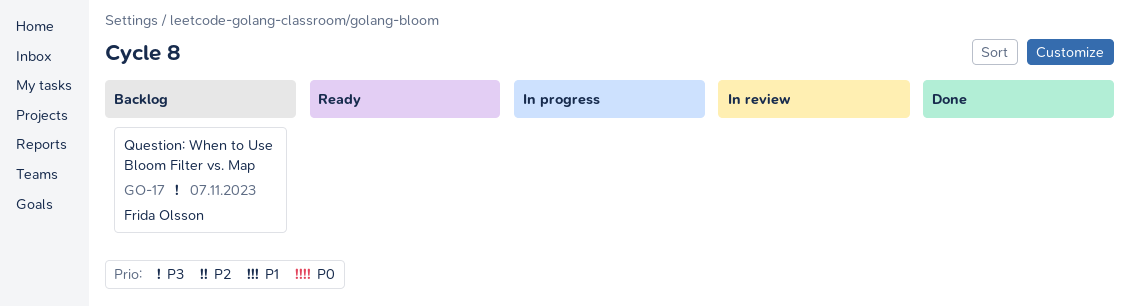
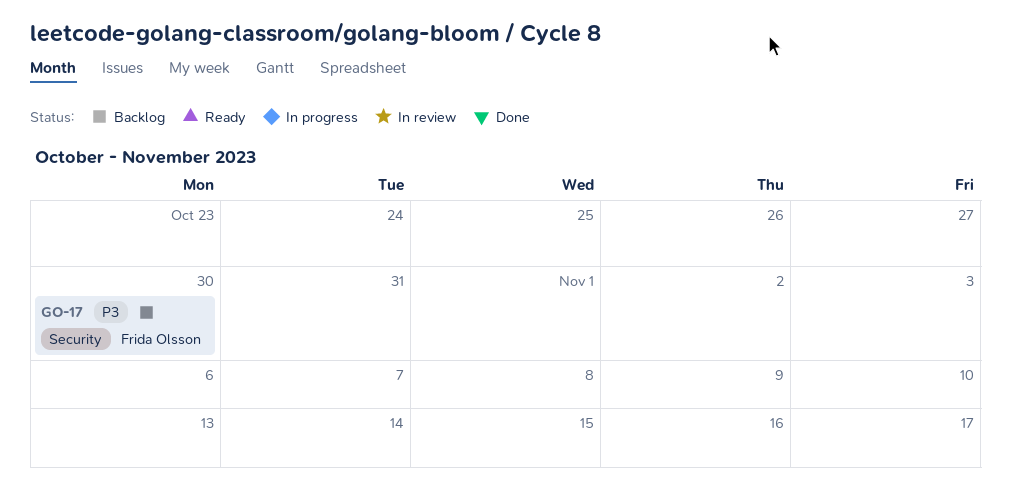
GO-17, due: Nov 7 -> Oct 30

